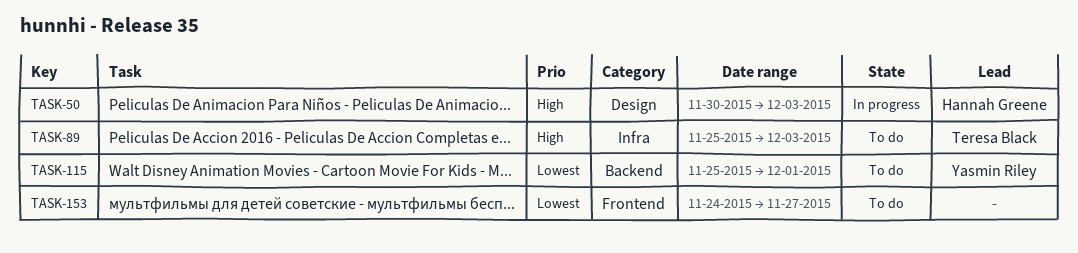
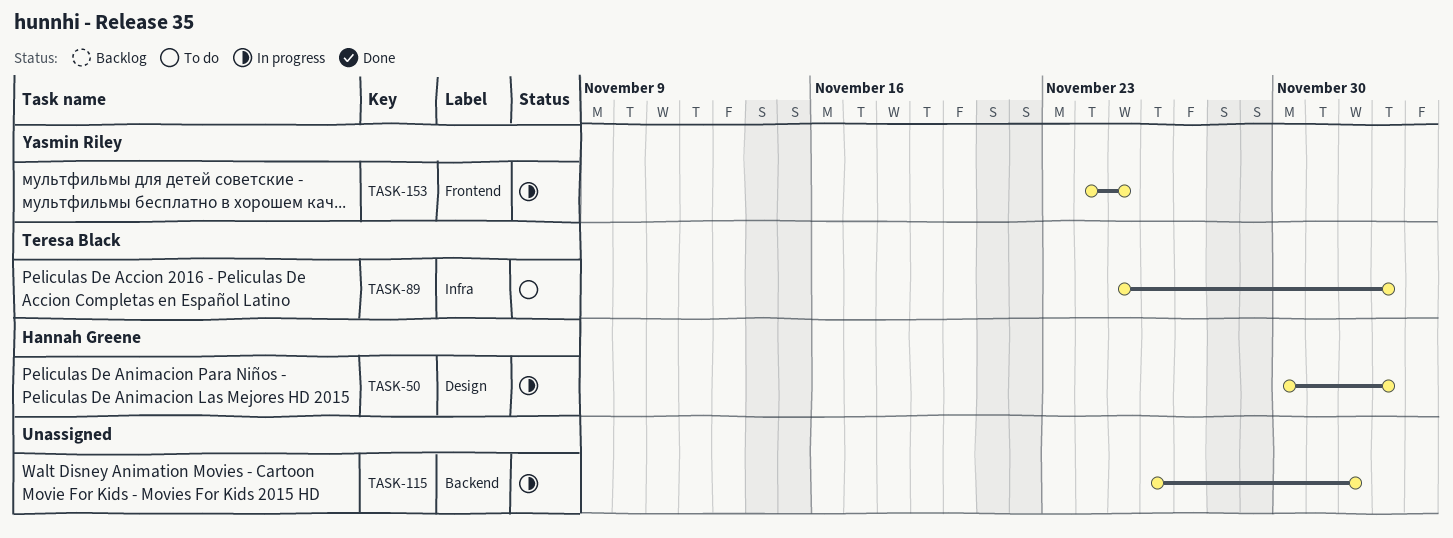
TASK-115, status: To do -> In progress
TASK-115, owner: Yasmin Riley -> none
TASK-115, start: Nov 25 -> Nov 26
TASK-115, due: Dec 1 -> Dec 2
TASK-153, status: To do -> In progress
TASK-153, owner: none -> Yasmin Riley
TASK-153, due: Nov 27 -> Nov 25

